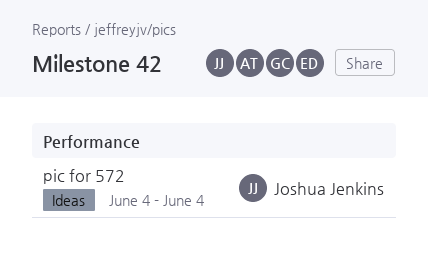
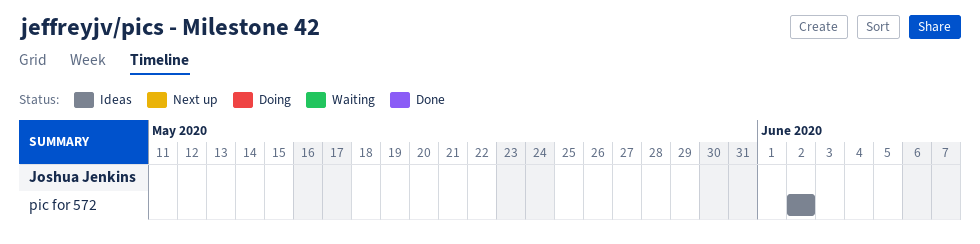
pic for 572, start: Jun 4 -> Jun 2
pic for 572, due: Jun 4 -> Jun 2

